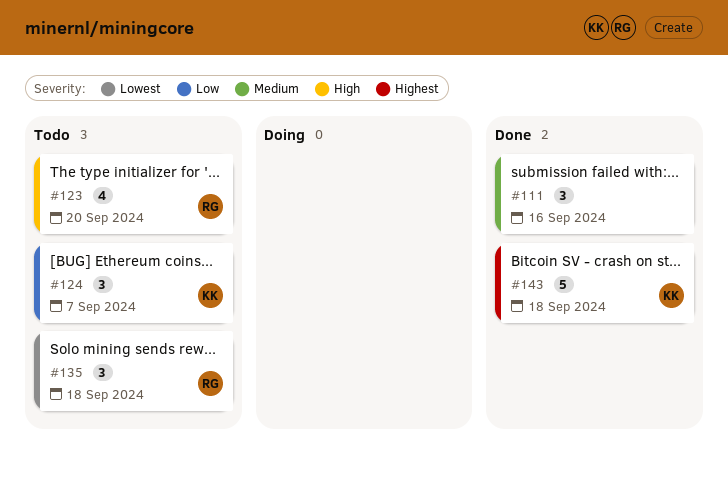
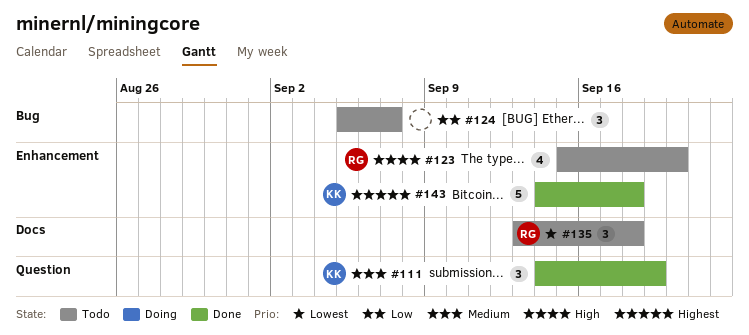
#111, owner: none -> KK
#111, due: Sep 16 -> Sep 19
#124, owner: KK -> none

